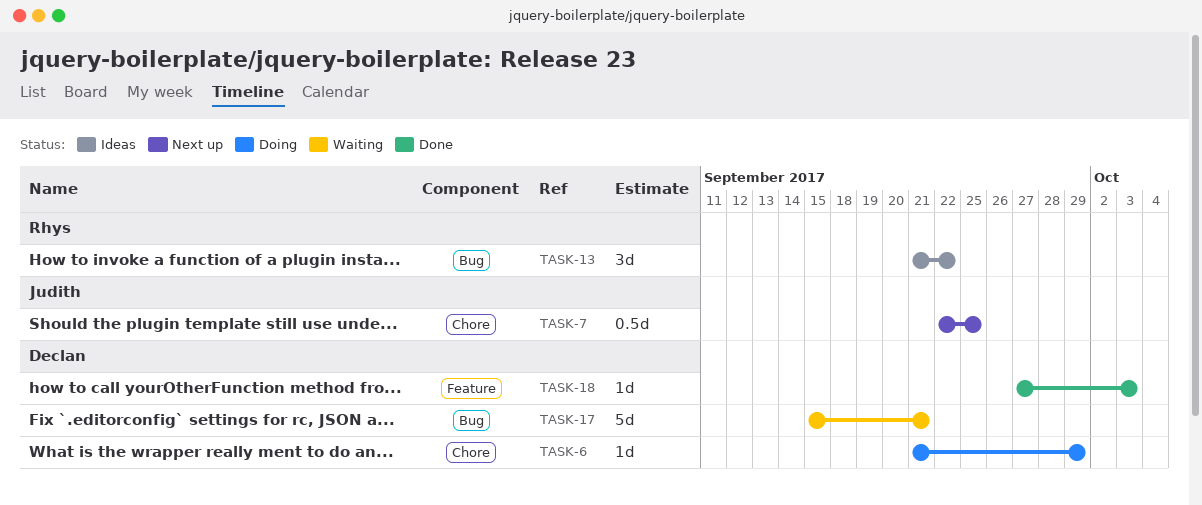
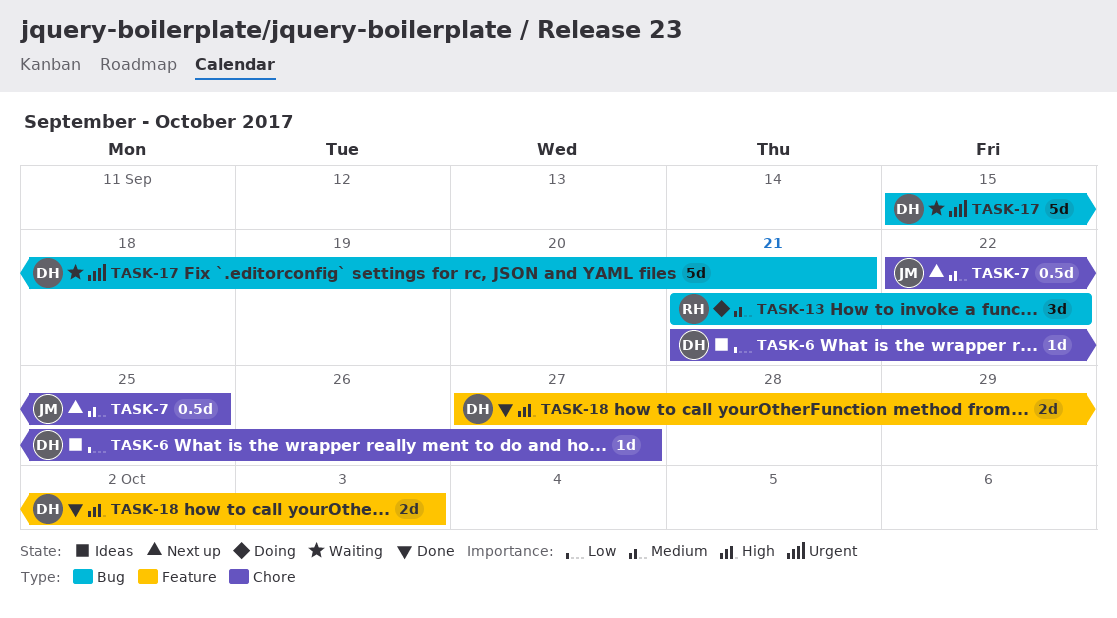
TASK-6, status: Doing -> Ideas
TASK-6, due: Sep 29 -> Sep 27
TASK-13, status: Ideas -> Doing
TASK-18, estimate: 1d -> 2d

